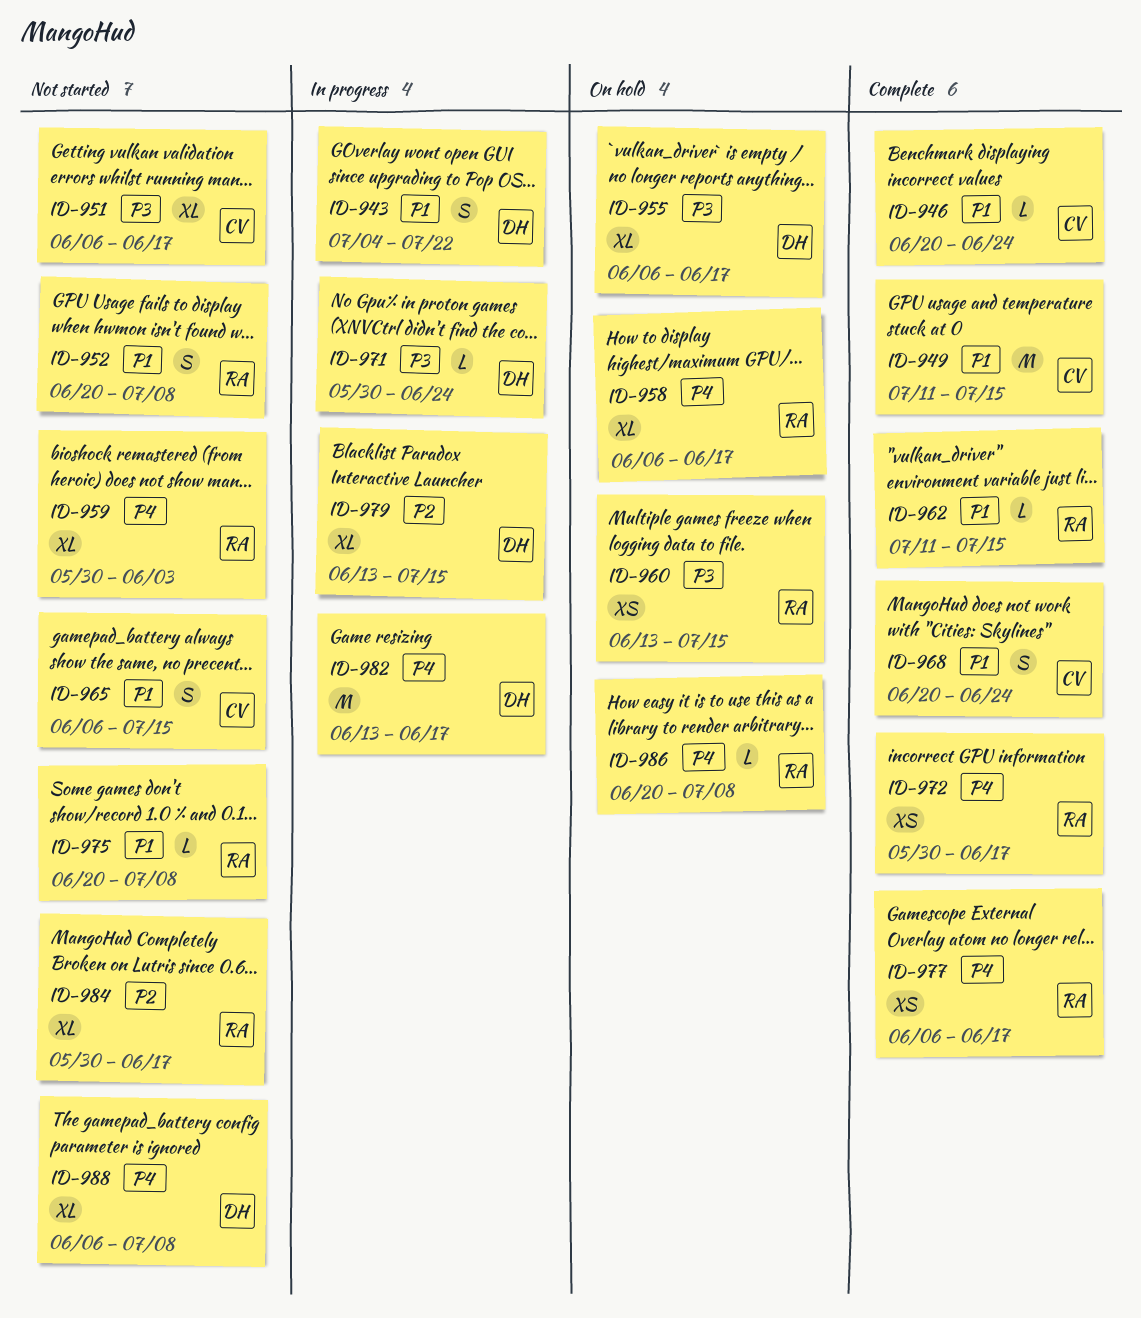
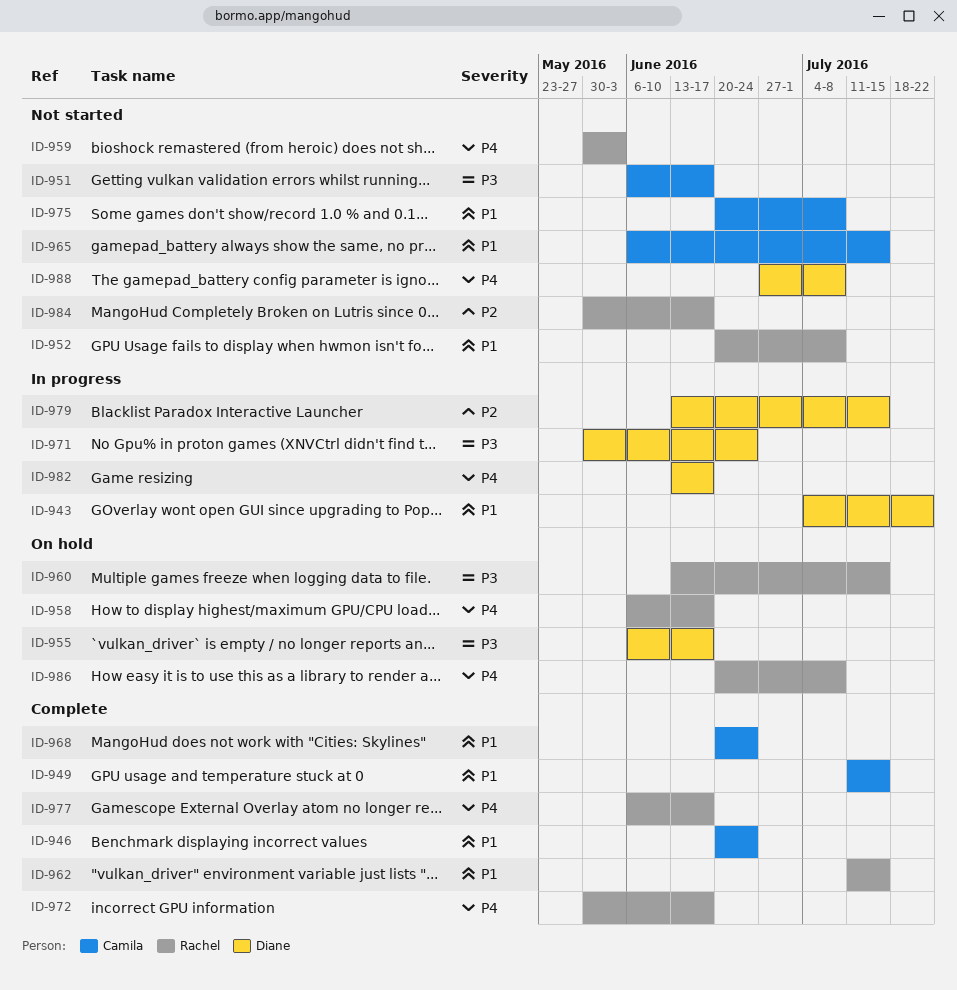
ID-975, owner: Rachel -> Camila
ID-988, start: Jun 6 -> Jun 27

